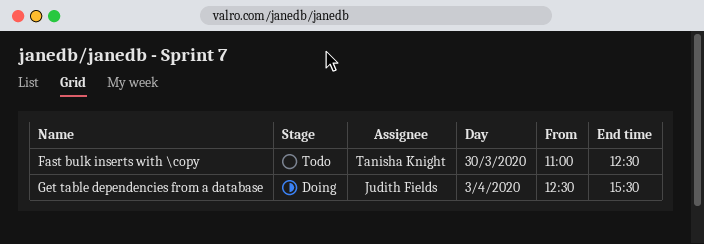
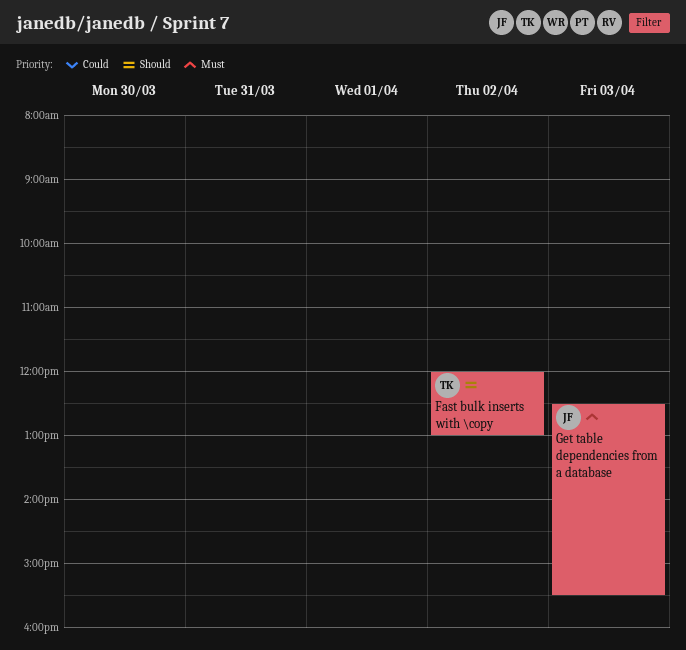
Fast bulk inserts with \copy, day: Mar 30 -> Apr 2
Fast bulk inserts with \copy, begins: 11:00 -> 12:00
Fast bulk inserts with \copy, ends: 12:30 -> 13:00

